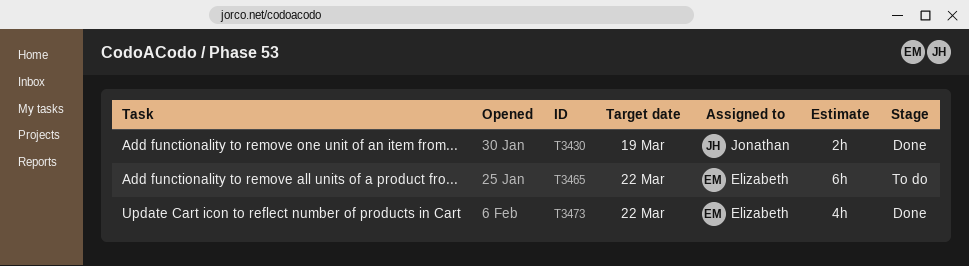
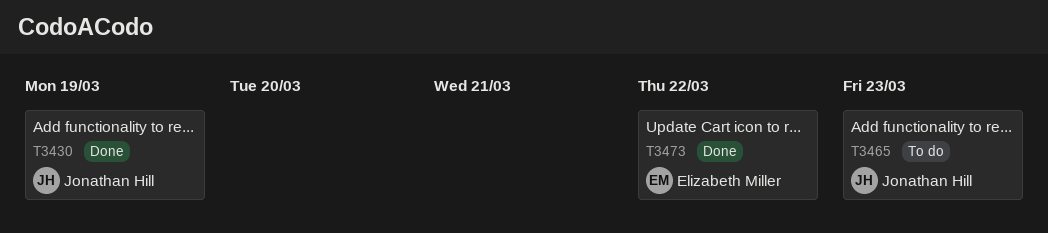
T3465, owner: Elizabeth Miller -> Jonathan Hill
T3465, due: Mar 22 -> Mar 23

